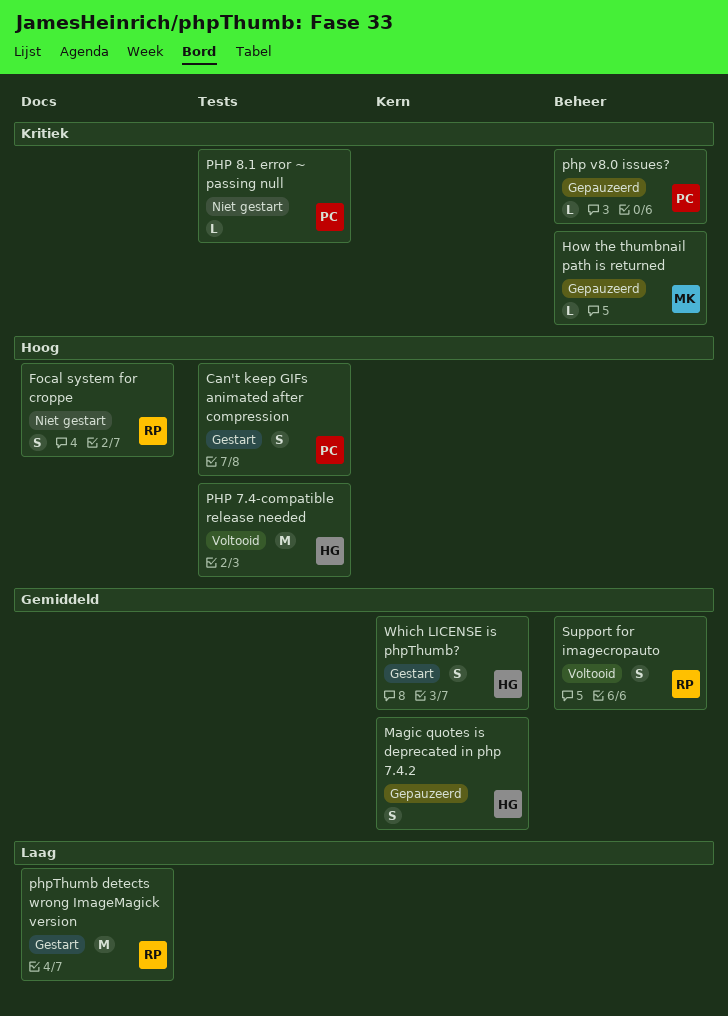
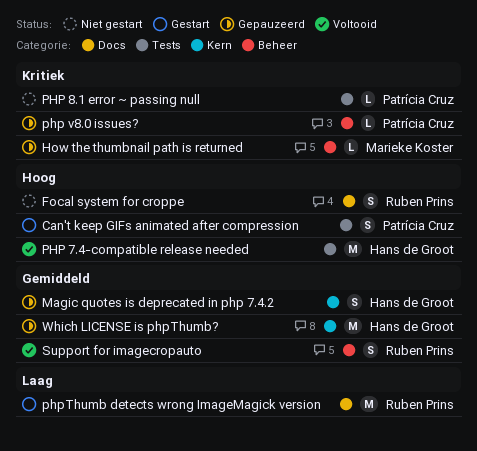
Which LICENSE is phpThumb?, status: Gestart -> Gepauzeerd
Which LICENSE is phpThumb?, estimate: S -> M

